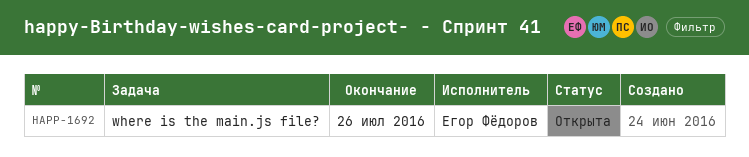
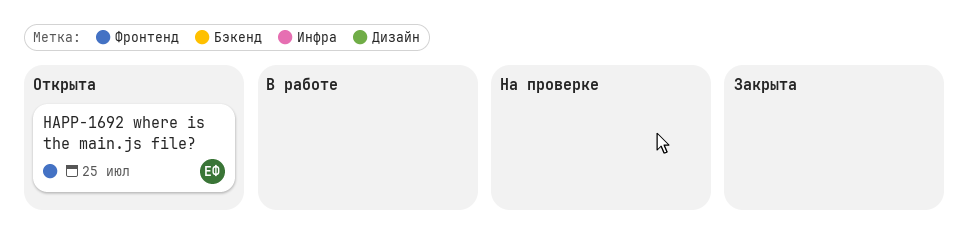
HAPP-1692, due: Jul 26 -> Jul 25

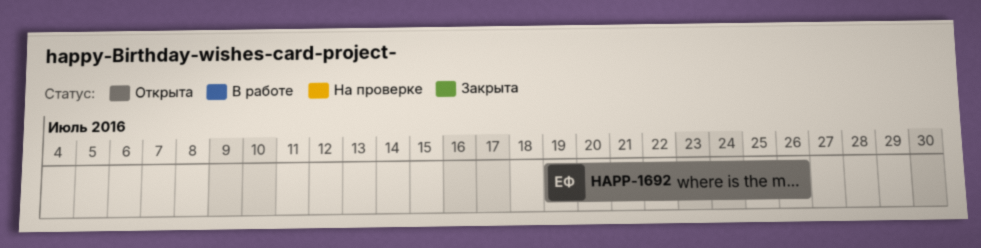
HAPP-1692, due: Jul 25 -> Jul 26

